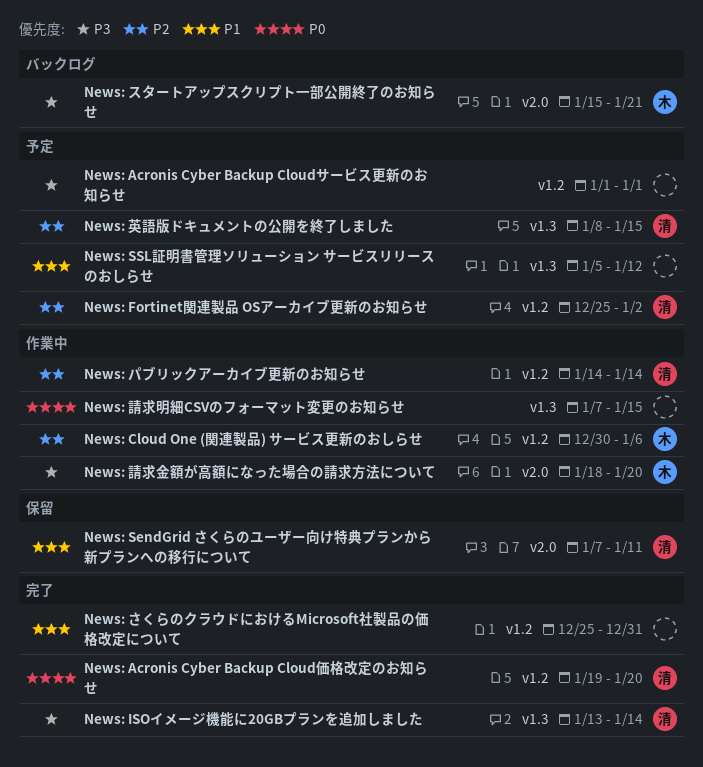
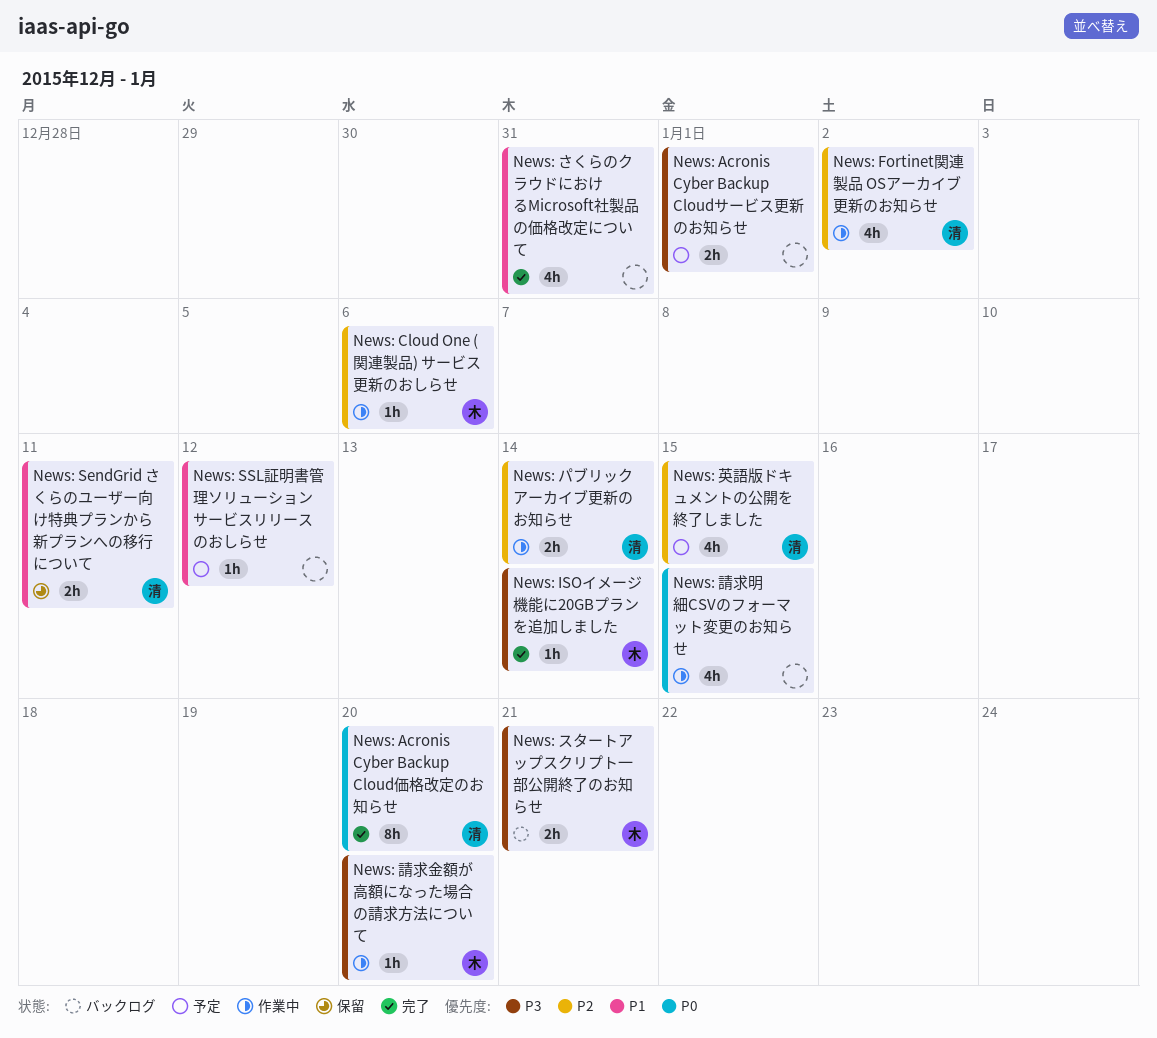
News: Fortinet関連製品 OSアーカイブ更新のお知らせ, status: 予定 -> 作業中
News: ISOイメージ機能に20GBプランを追加しました, owner: 清 -> 木

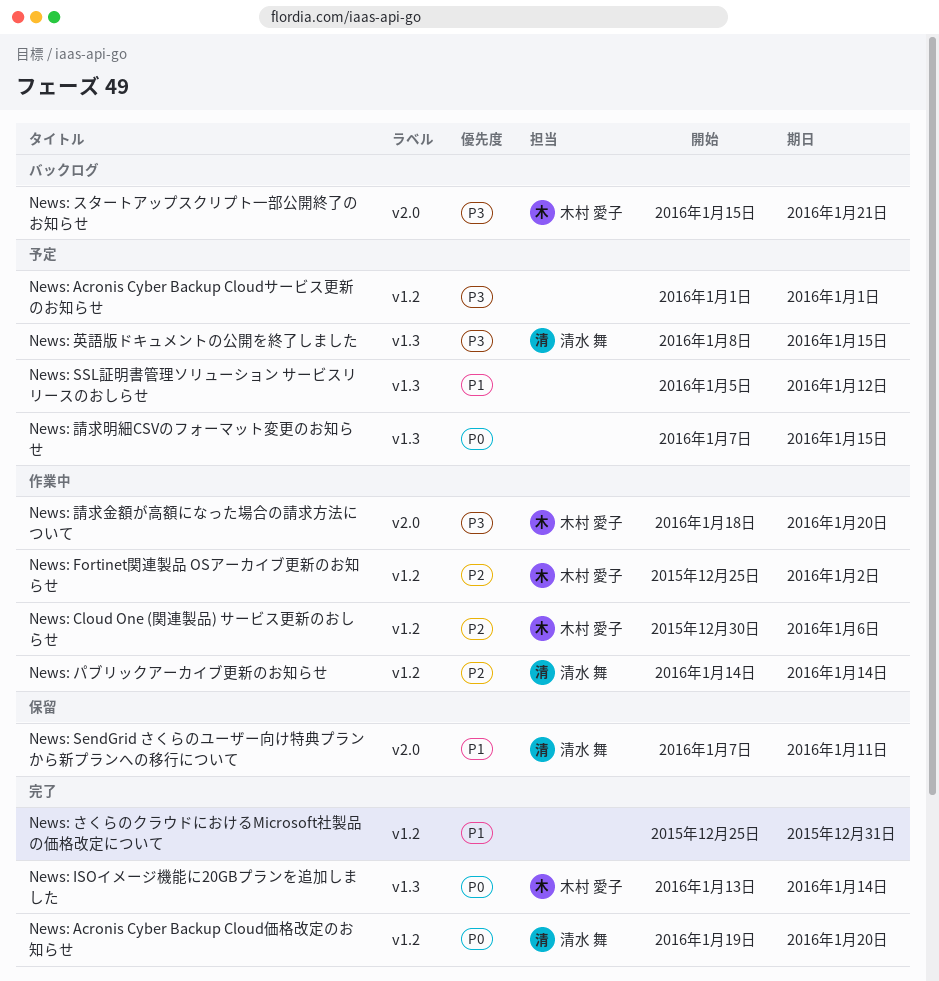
News: Fortinet関連製品 OSアーカイブ更新のお知らせ, owner: 清水 舞 -> 木村 愛子
News: ISOイメージ機能に20GBプランを追加しました, priority: P3 -> P0
News: 英語版ドキュメントの公開を終了しました, priority: P2 -> P3
News: 請求明細CSVのフォーマット変更のお知らせ, status: 作業中 -> 予定

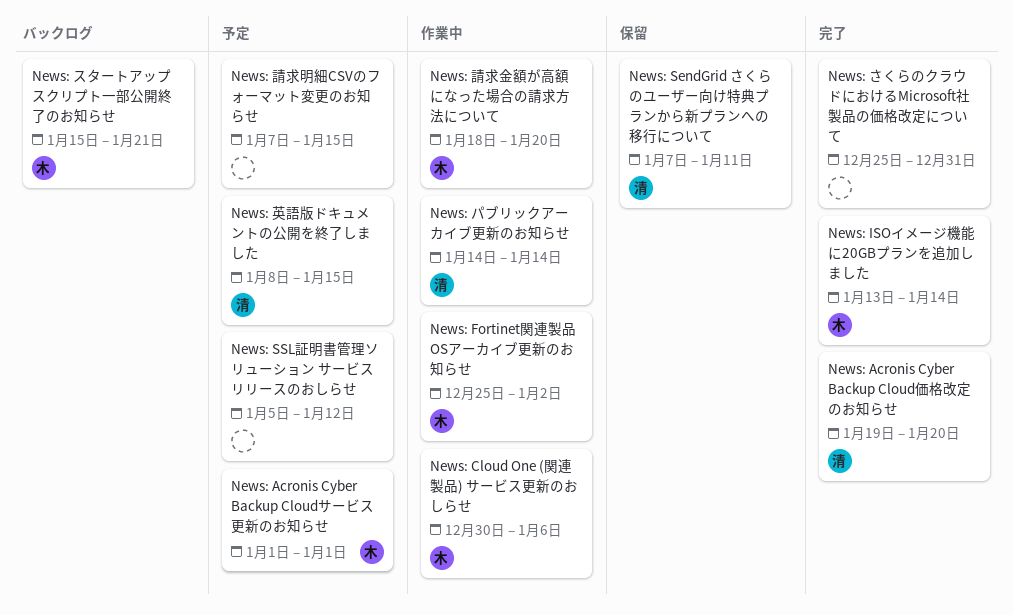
News: Acronis Cyber Backup Cloudサービス更新のお知らせ, owner: none -> 木村 愛子

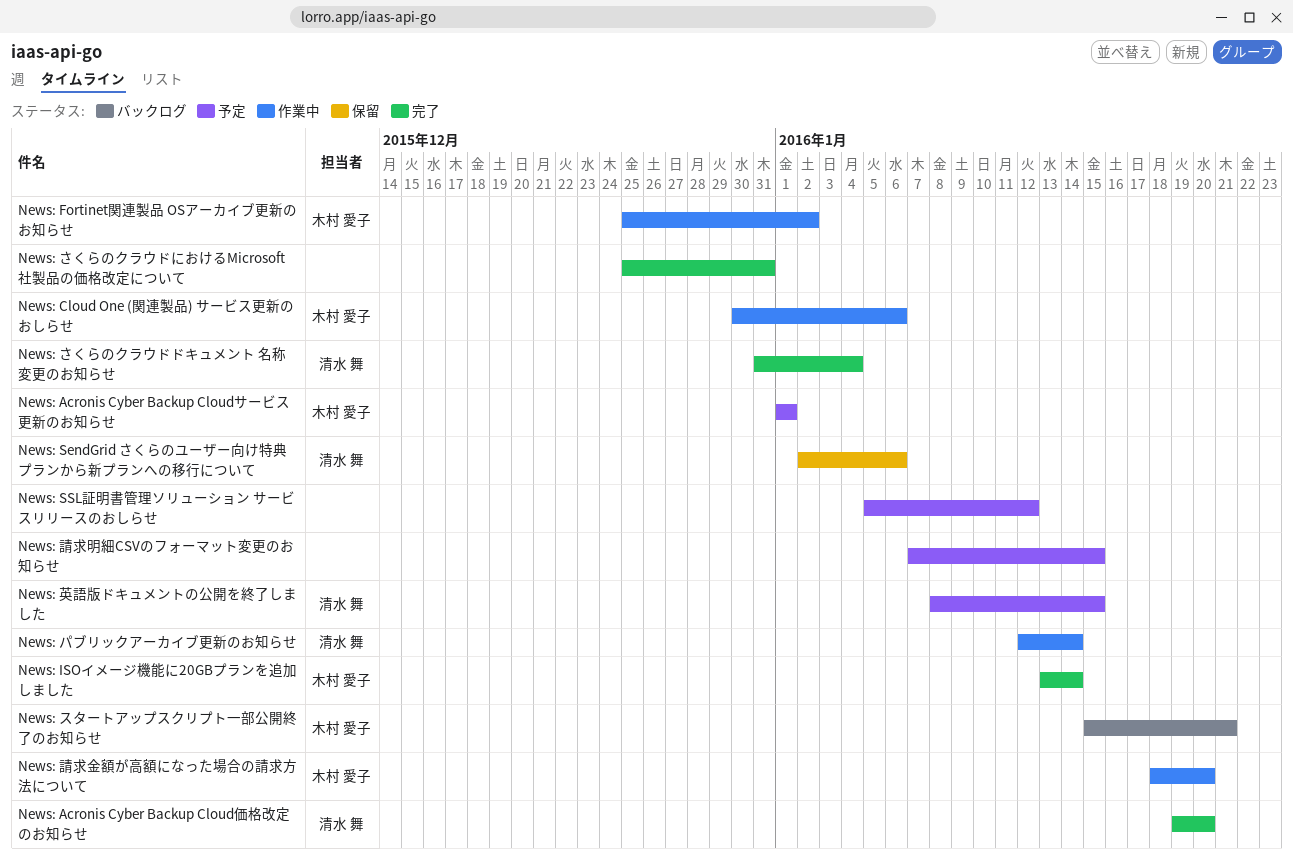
News: SendGrid さくらのユーザー向け特典プランから新プランへの移行について, start: Jan 7 -> Jan 2
News: SendGrid さくらのユーザー向け特典プランから新プランへの移行について, due: Jan 11 -> Jan 6
News: さくらのクラウドドキュメント 名称変更のお知らせ: none -> present
News: パブリックアーカイブ更新のお知らせ, start: Jan 14 -> Jan 12

